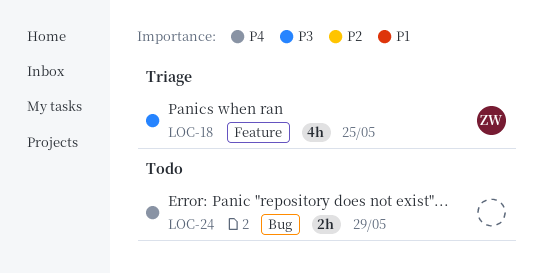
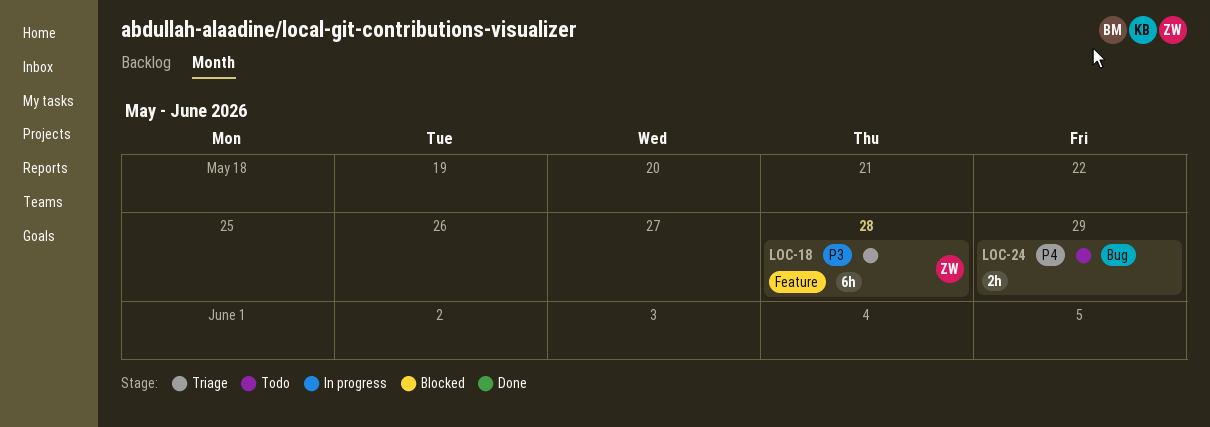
LOC-18, estimate: 4h -> 6h
LOC-18, due: May 25 -> May 28

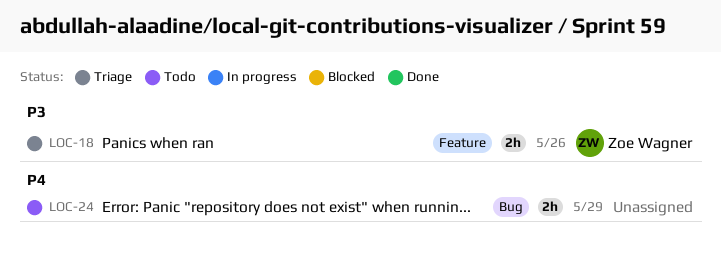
LOC-18, estimate: 6h -> 2h
LOC-18, due: May 28 -> May 26

